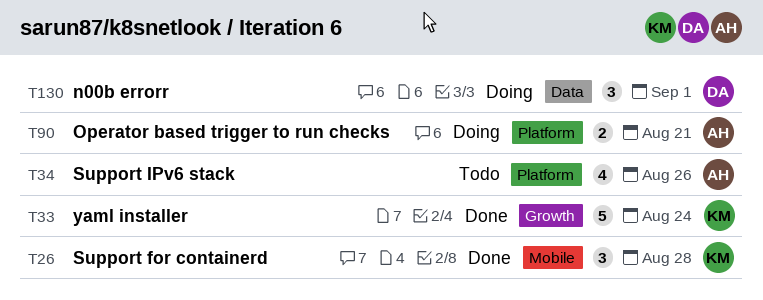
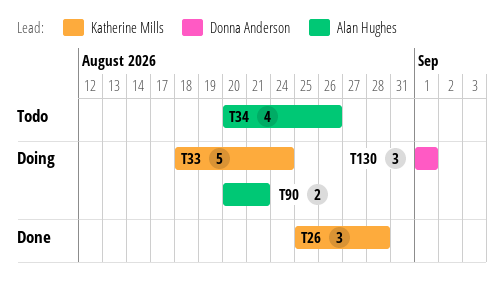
T33, status: Done -> Doing

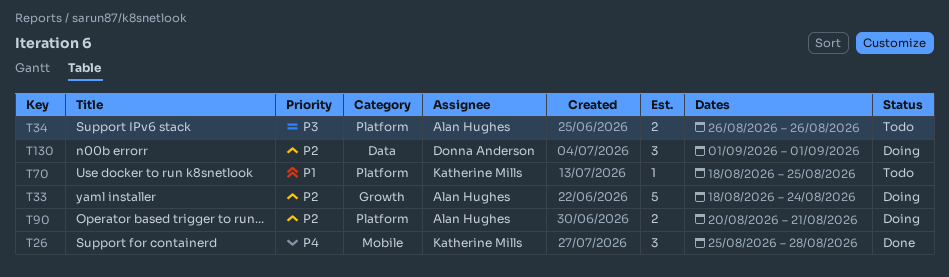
T33, owner: Katherine Mills -> Alan Hughes
T34, estimate: 4 -> 2
T34, start: Aug 20 -> Aug 26
T70: none -> present

